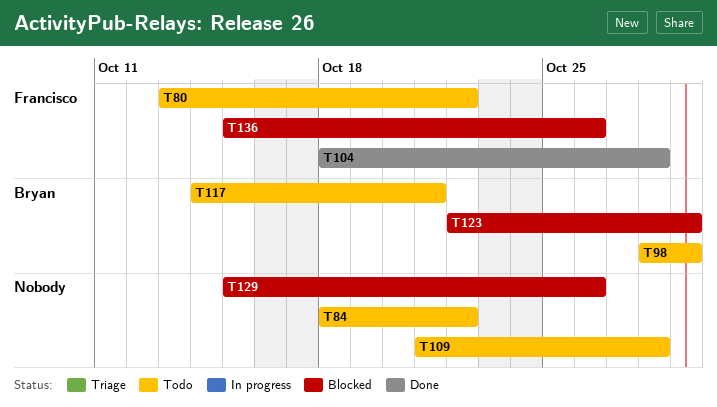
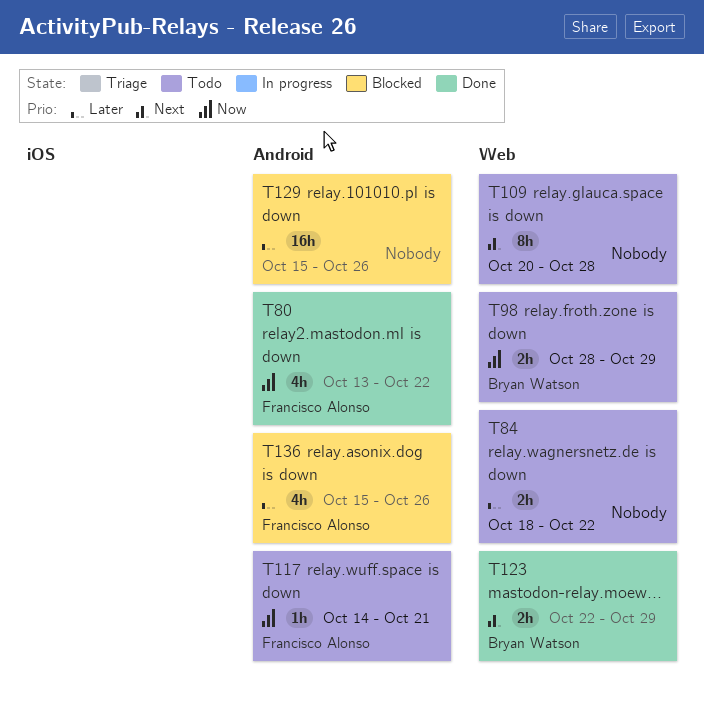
T80, status: Todo -> Done
T104: present -> none
T109, start: Oct 21 -> Oct 20
T117, owner: Bryan Watson -> Francisco Alonso
T123, status: Blocked -> Done

